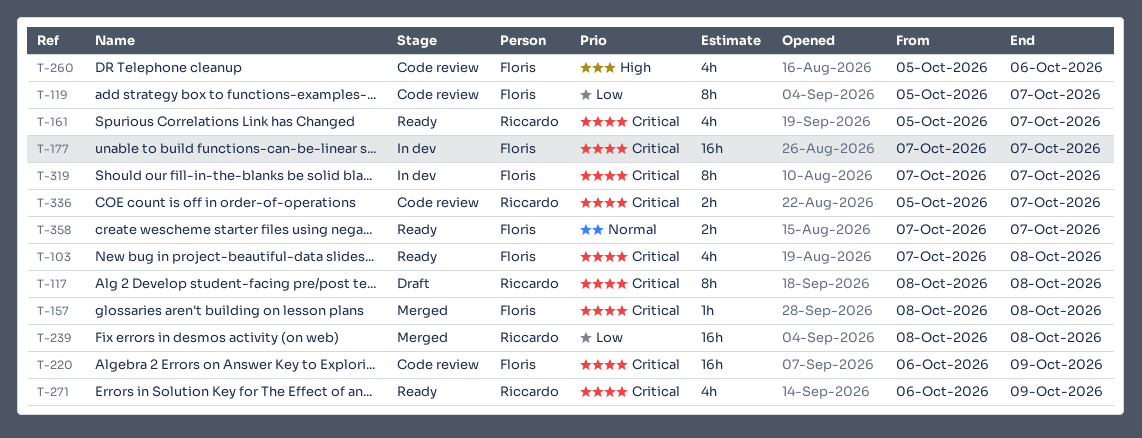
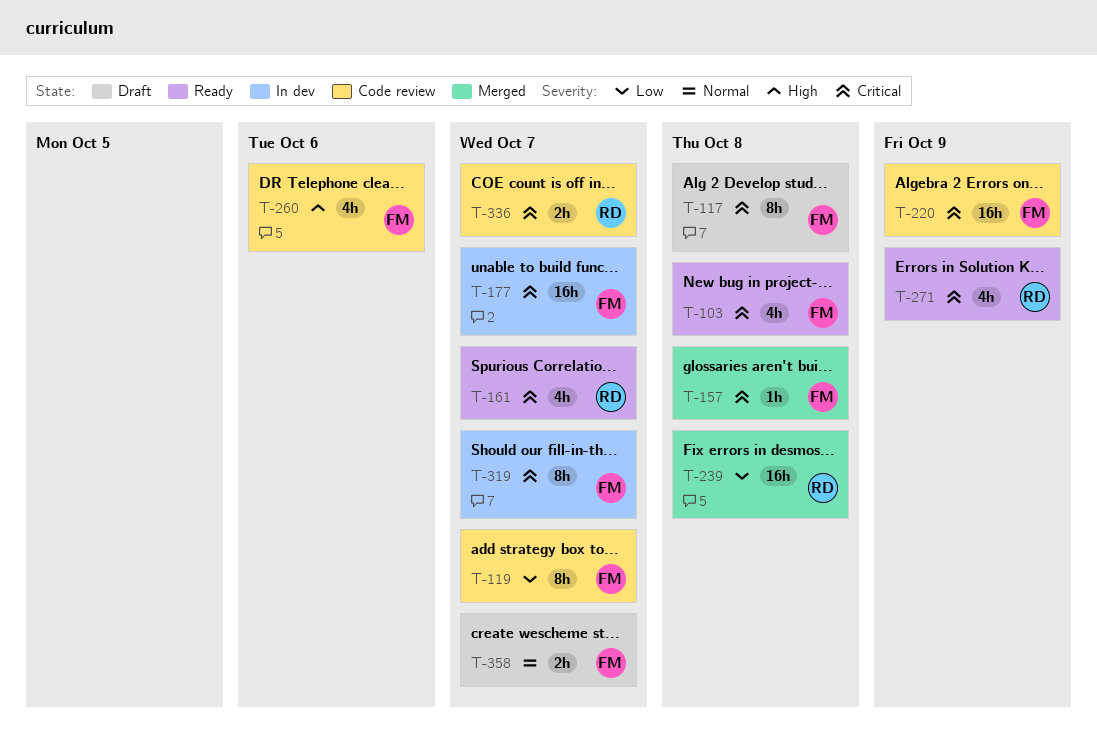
T-117, owner: Riccardo -> Floris
T-358, status: Ready -> Draft

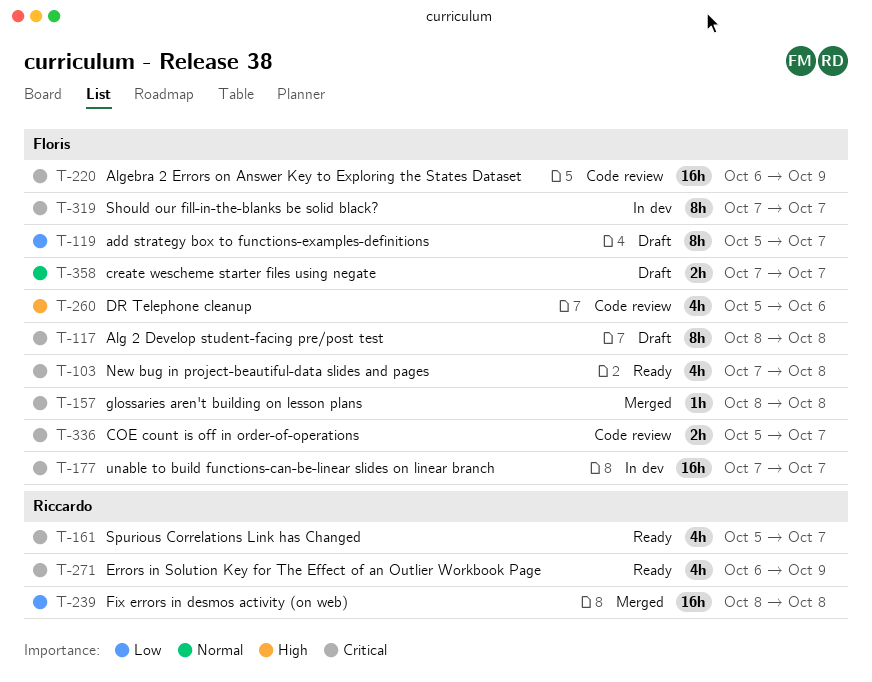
T-119, status: Code review -> Draft
T-336, owner: Riccardo -> Floris

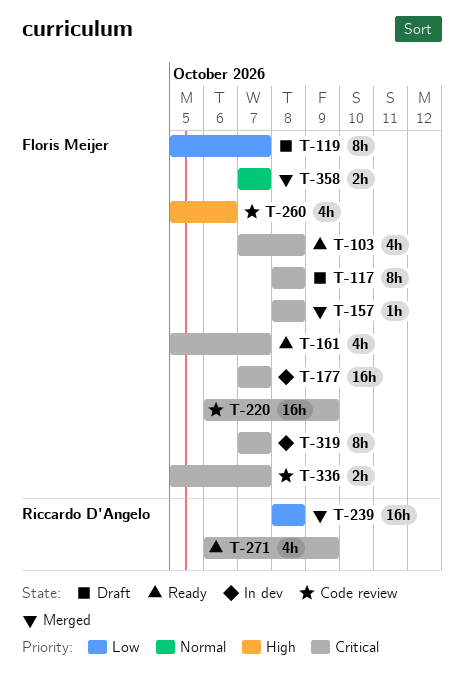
T-161, owner: Riccardo D'Angelo -> Floris Meijer
T-358, status: Draft -> Merged

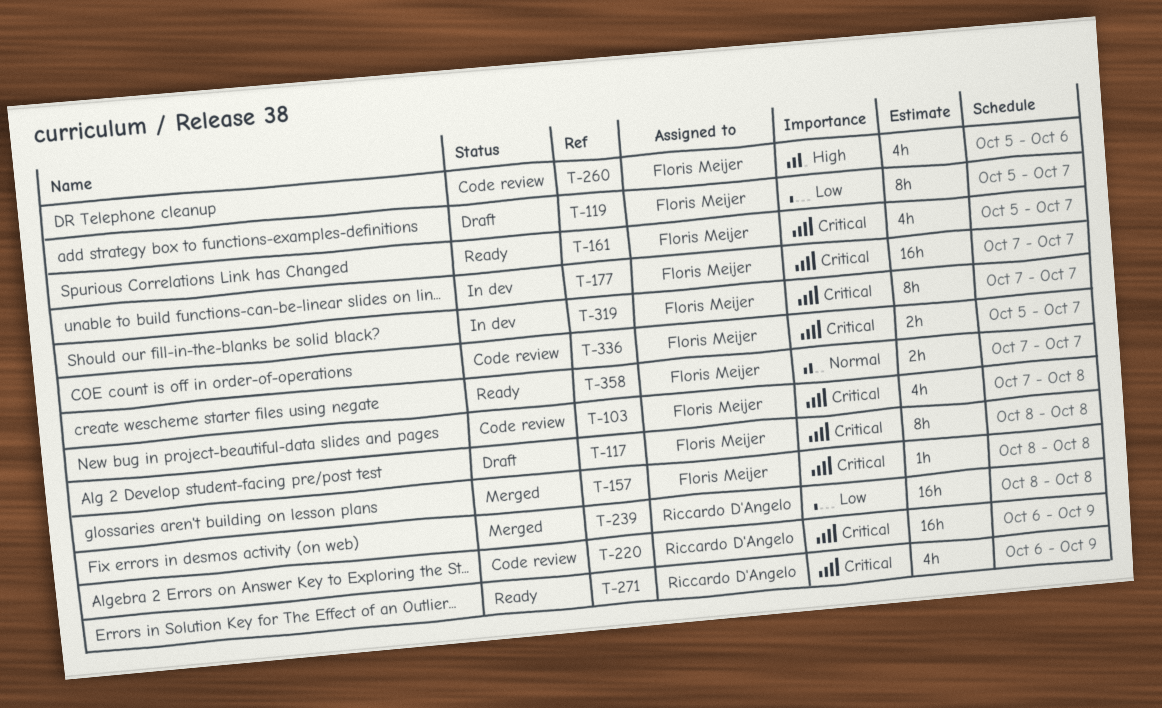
T-103, status: Ready -> Code review
T-220, owner: Floris Meijer -> Riccardo D'Angelo
T-358, status: Merged -> Ready

